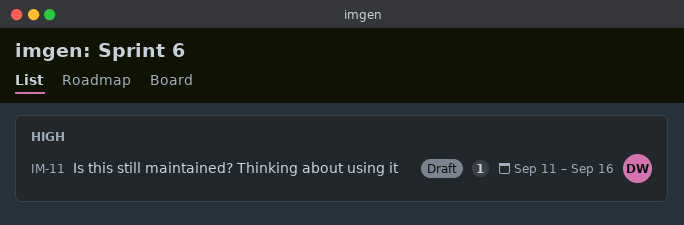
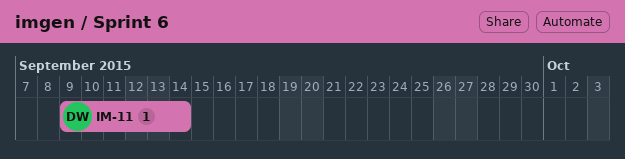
IM-11, start: Sep 11 -> Sep 9
IM-11, due: Sep 16 -> Sep 14

